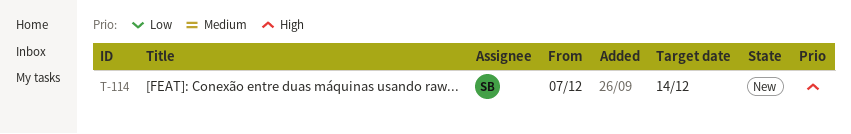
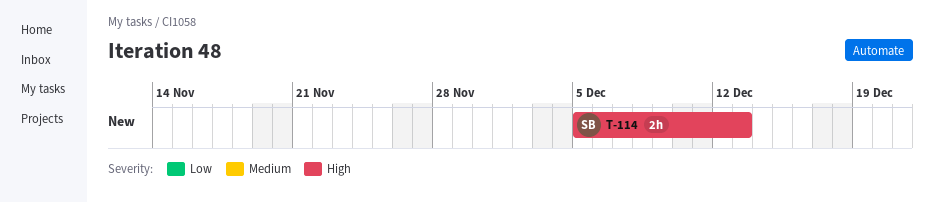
T-114, start: Dec 7 -> Dec 5
T-114, due: Dec 14 -> Dec 13

